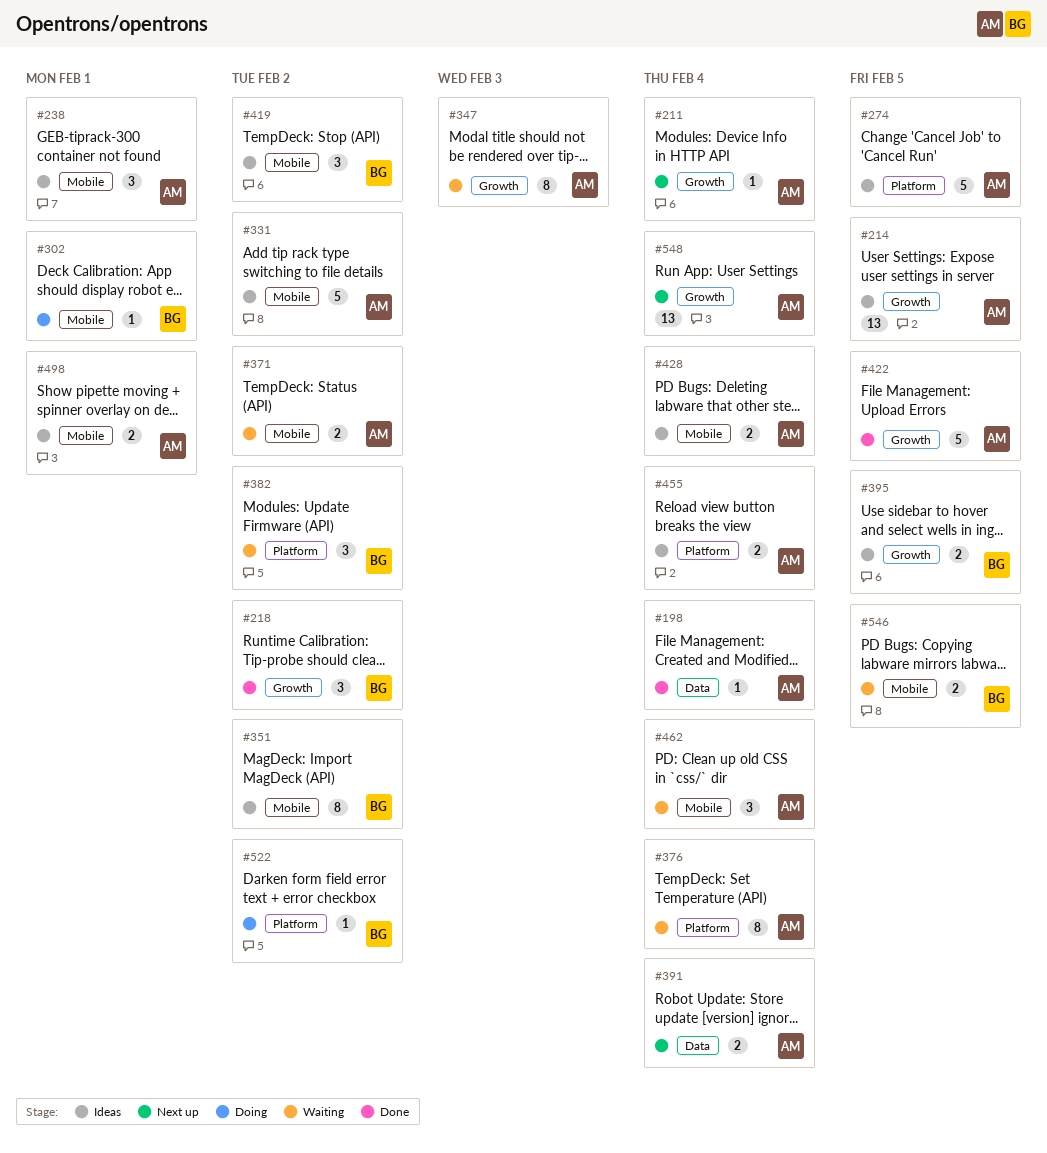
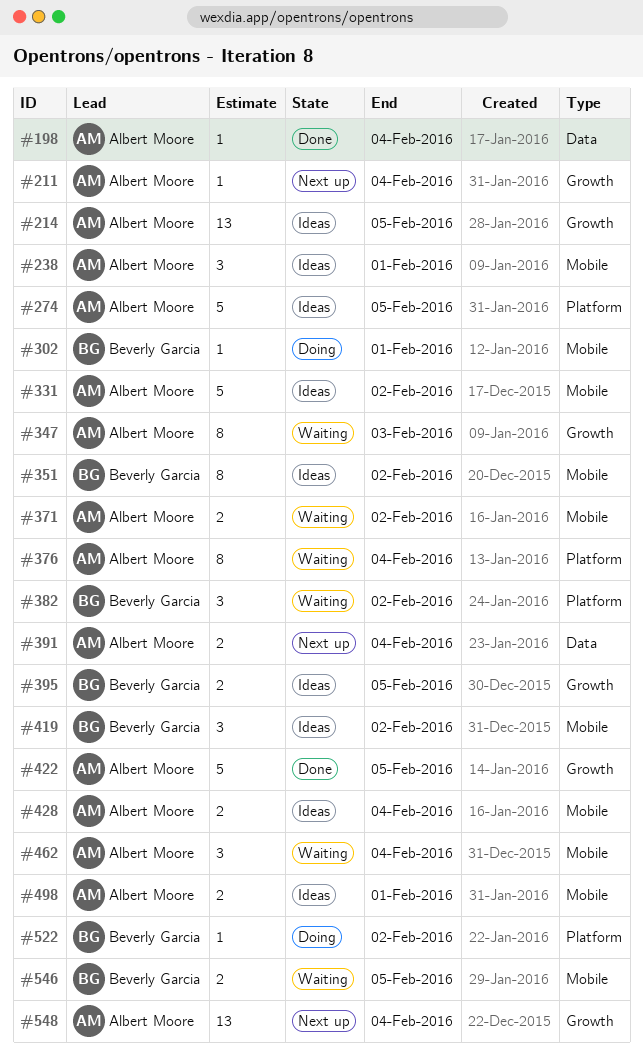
#218: present -> none
#455: present -> none

